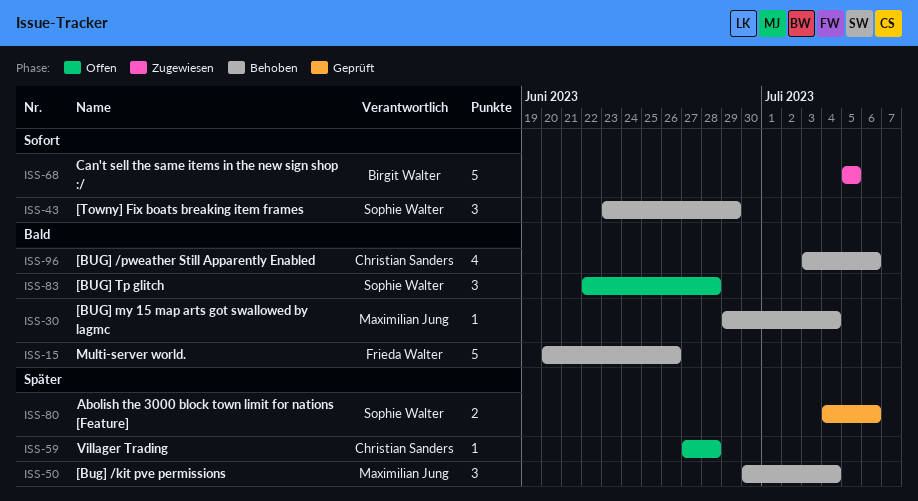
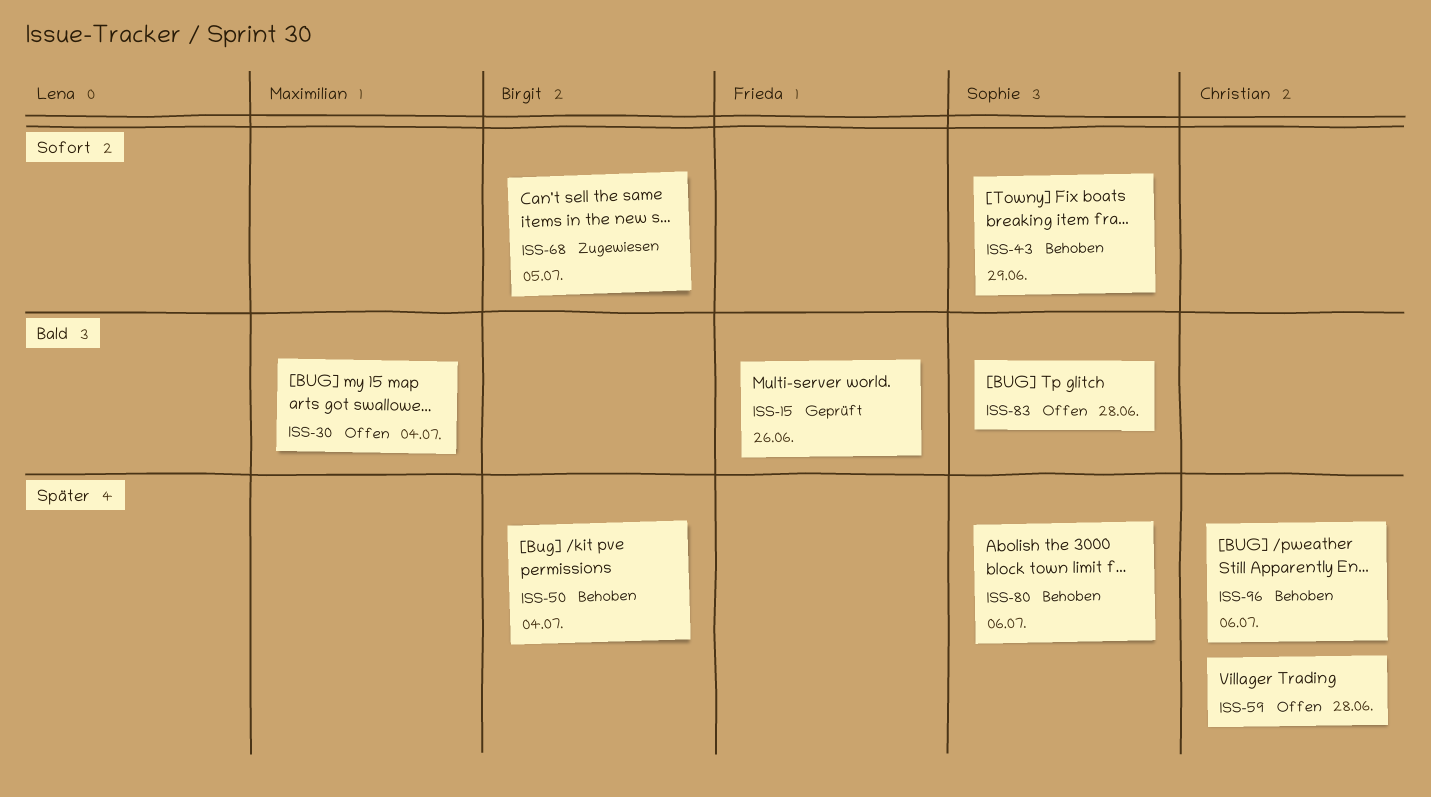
ISS-15, status: Behoben -> Geprüft
ISS-30, status: Behoben -> Offen
ISS-50, owner: Maximilian Jung -> Birgit Walter
ISS-80, status: Geprüft -> Behoben
ISS-96, priority: Bald -> Später

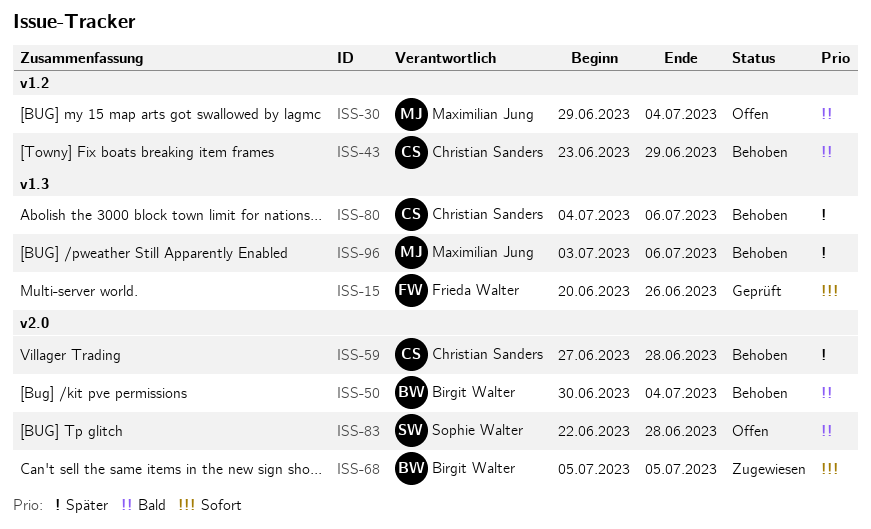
ISS-15, priority: Bald -> Sofort
ISS-43, owner: Sophie Walter -> Christian Sanders
ISS-43, priority: Sofort -> Bald
ISS-50, priority: Später -> Bald
ISS-59, status: Offen -> Behoben
ISS-80, owner: Sophie Walter -> Christian Sanders
ISS-96, owner: Christian Sanders -> Maximilian Jung

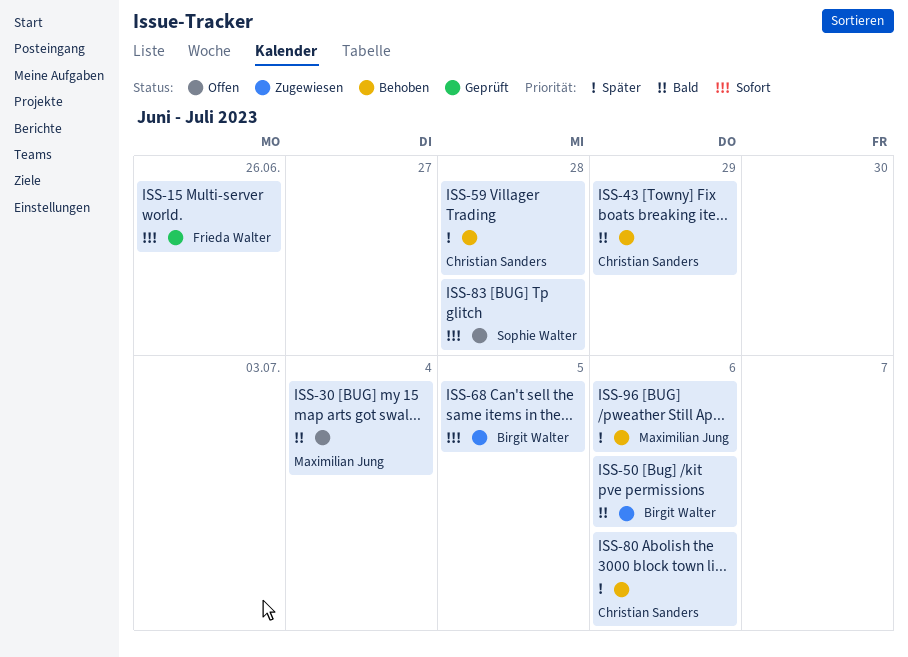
ISS-50, status: Behoben -> Zugewiesen
ISS-50, due: Jul 4 -> Jul 6
ISS-83, priority: Bald -> Sofort

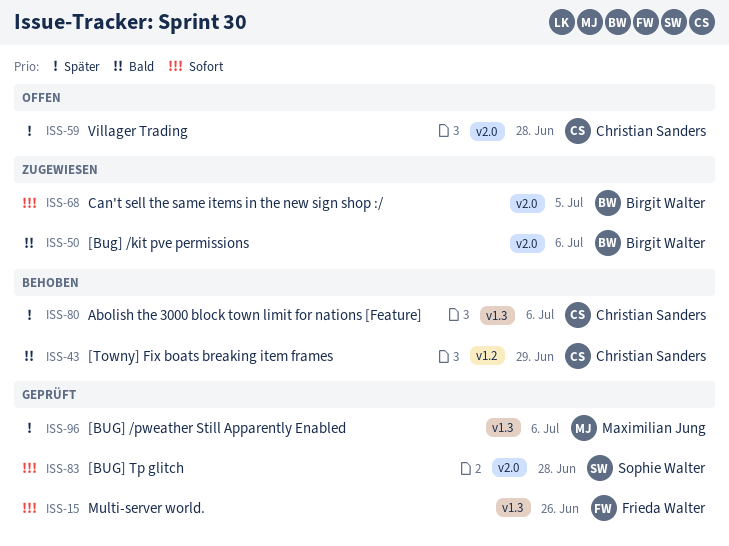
ISS-30: present -> none
ISS-59, status: Behoben -> Offen
ISS-83, status: Offen -> Geprüft
ISS-96, status: Behoben -> Geprüft

